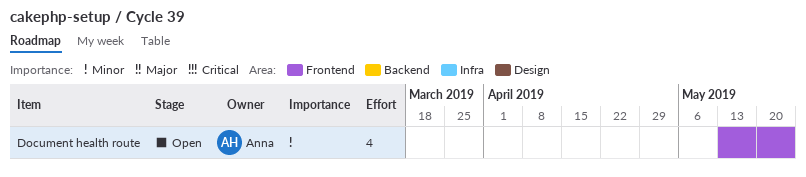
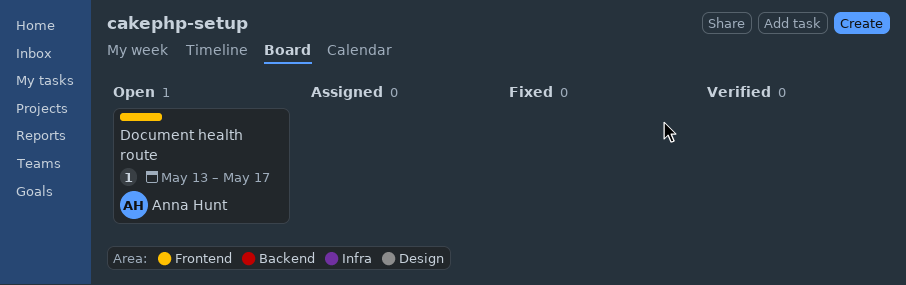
Document health route, estimate: 4 -> 1
Document health route, due: May 24 -> May 17

